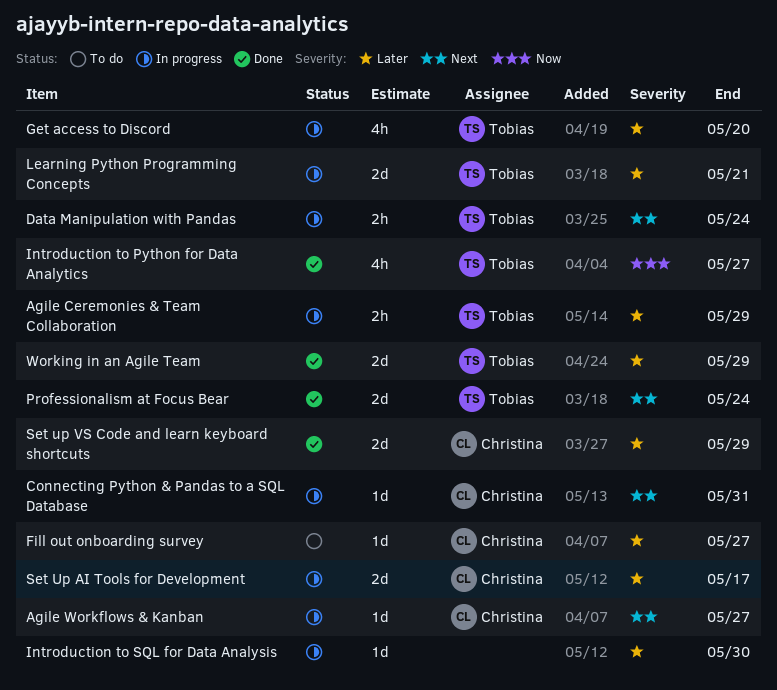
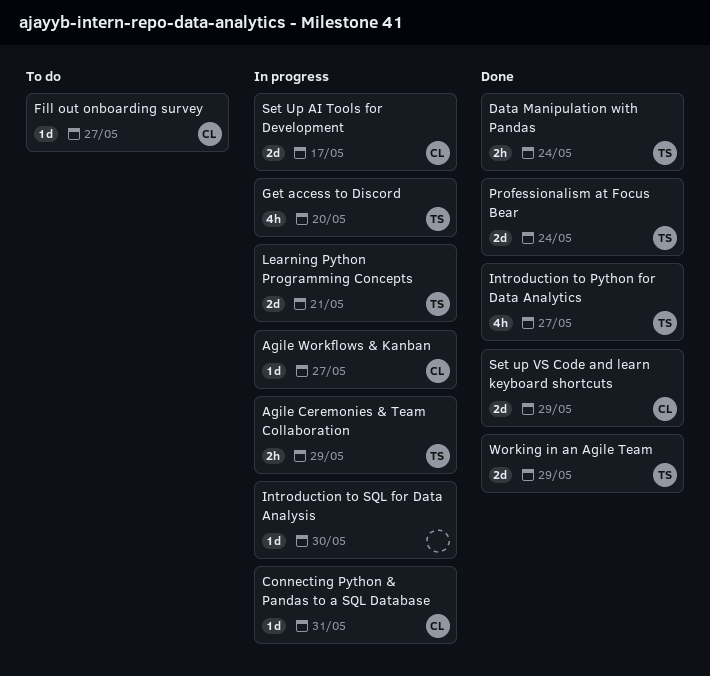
Data Manipulation with Pandas, status: In progress -> Done

